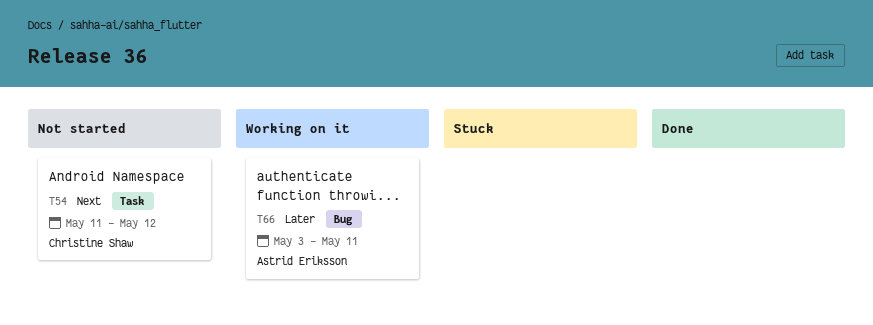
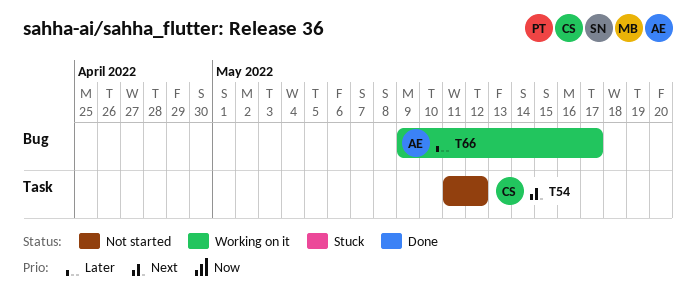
T66, start: May 3 -> May 9
T66, due: May 11 -> May 17

